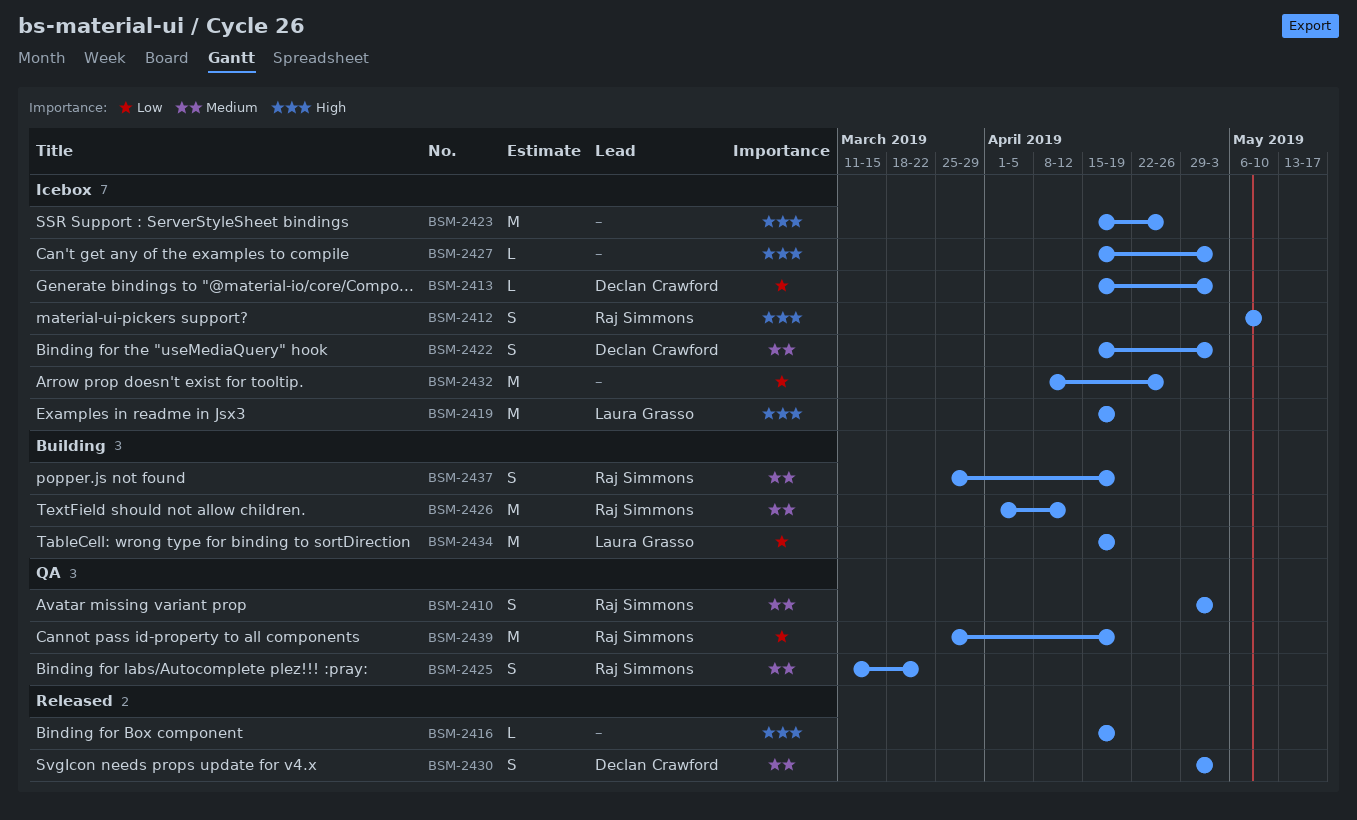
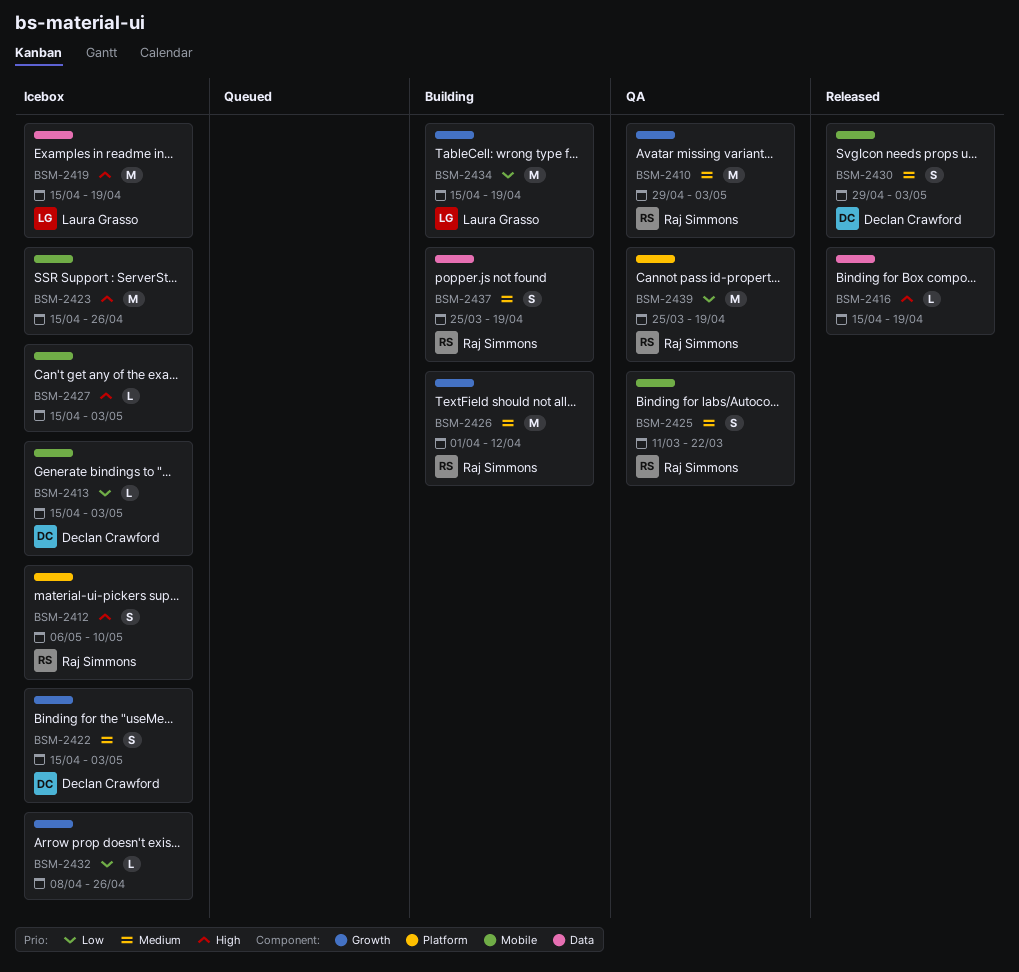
BSM-2410, estimate: S -> M
BSM-2432, estimate: M -> L

